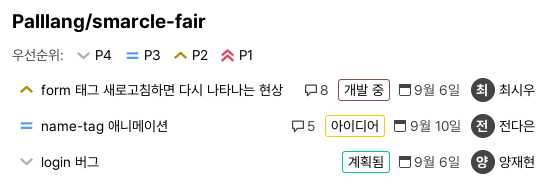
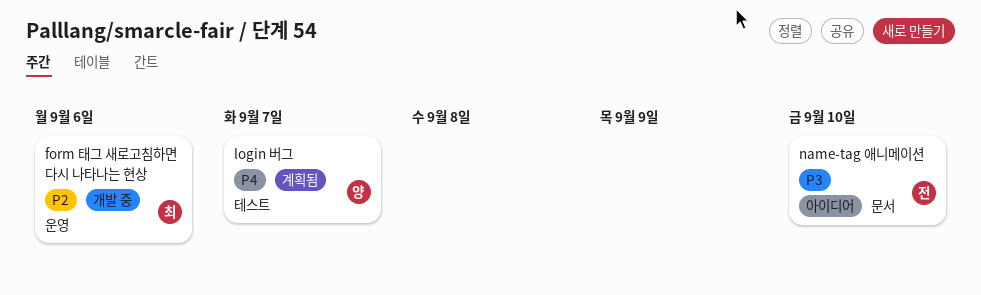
login 버그, due: Sep 6 -> Sep 7

